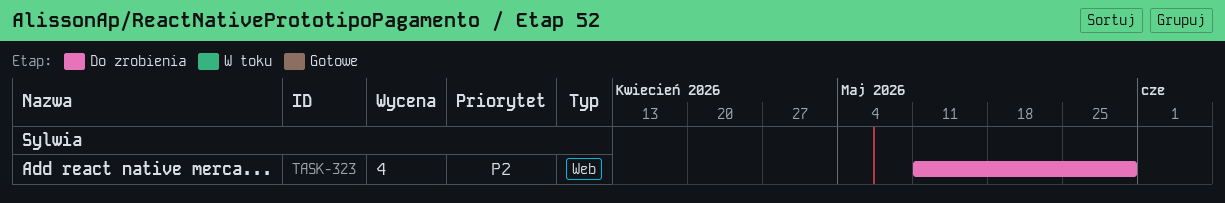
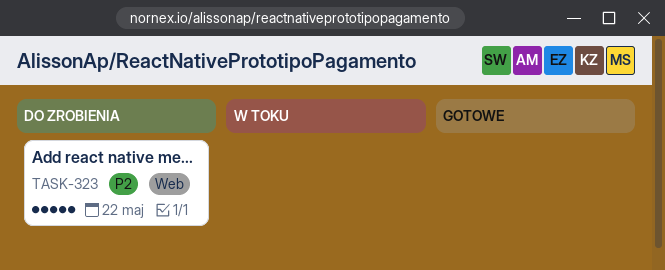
TASK-323, estimate: 4 -> 5
TASK-323, due: May 29 -> May 22

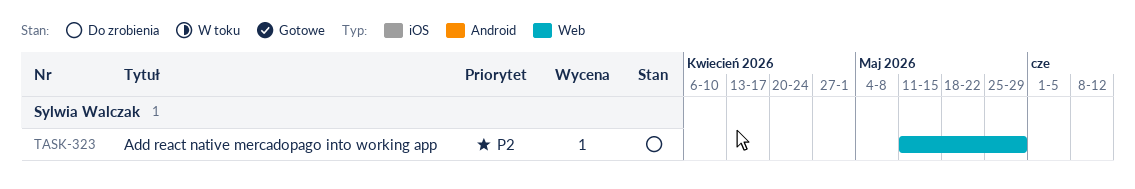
TASK-323, estimate: 5 -> 1
TASK-323, due: May 22 -> May 29

